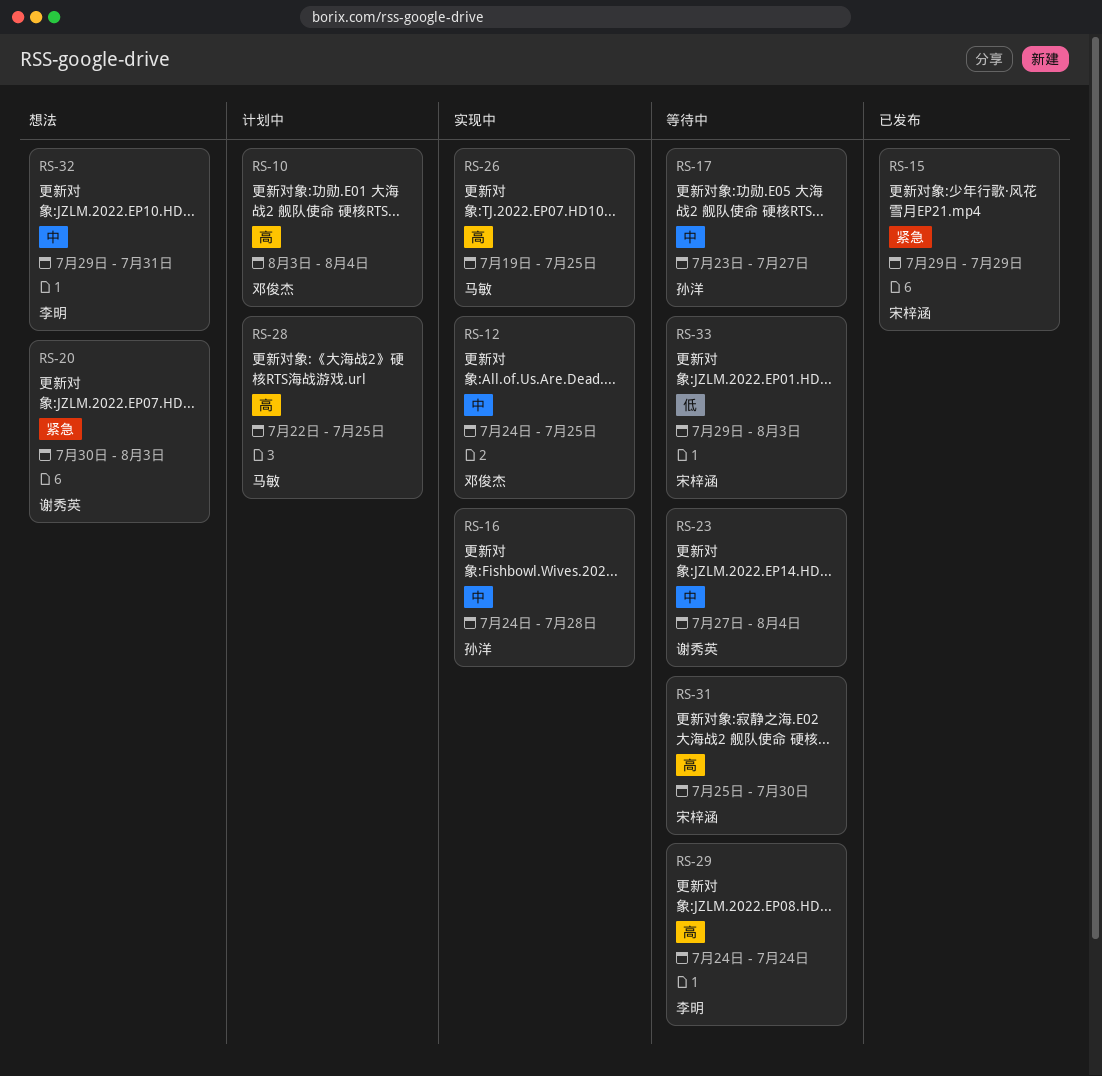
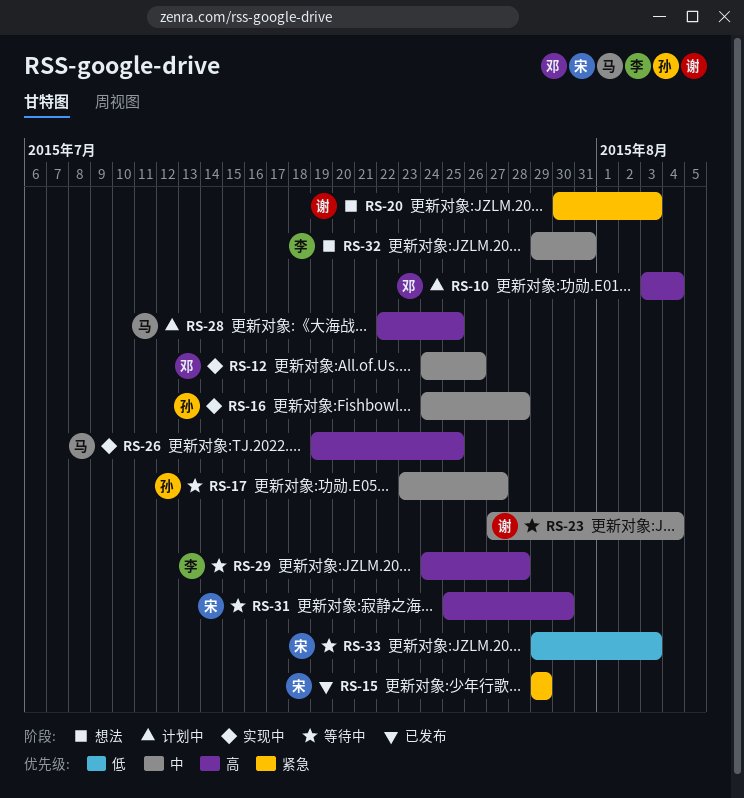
RS-12, due: Jul 25 -> Jul 26
RS-29, due: Jul 24 -> Jul 28

